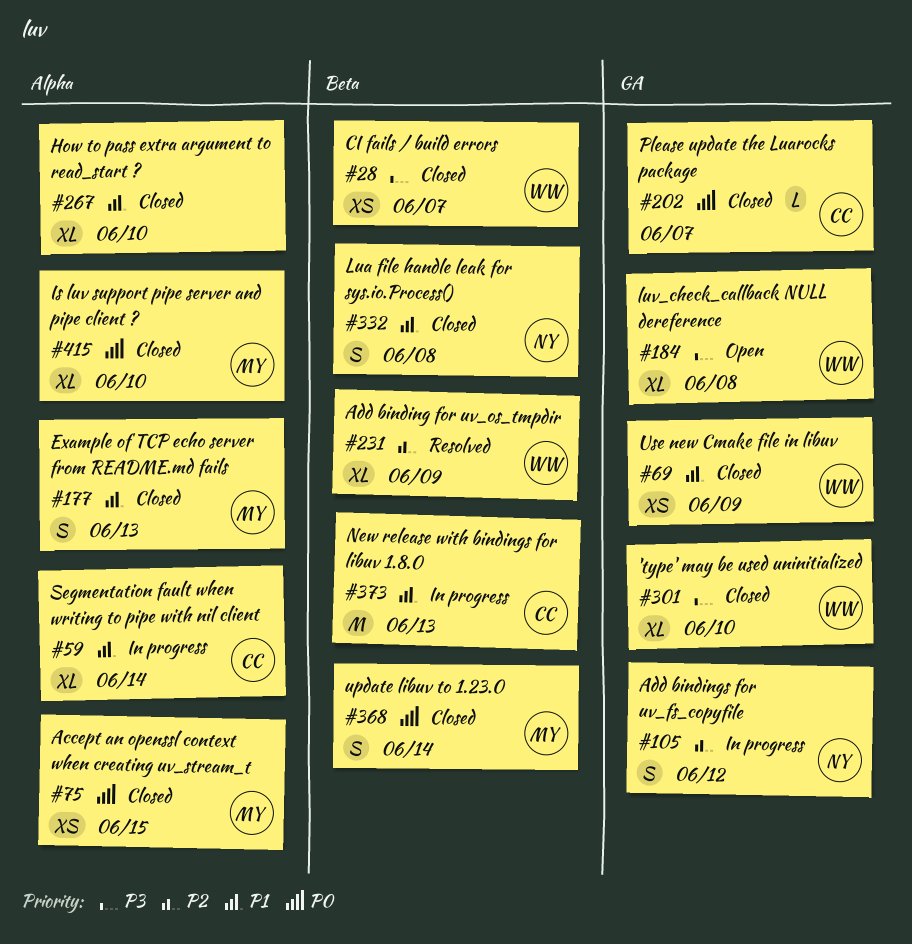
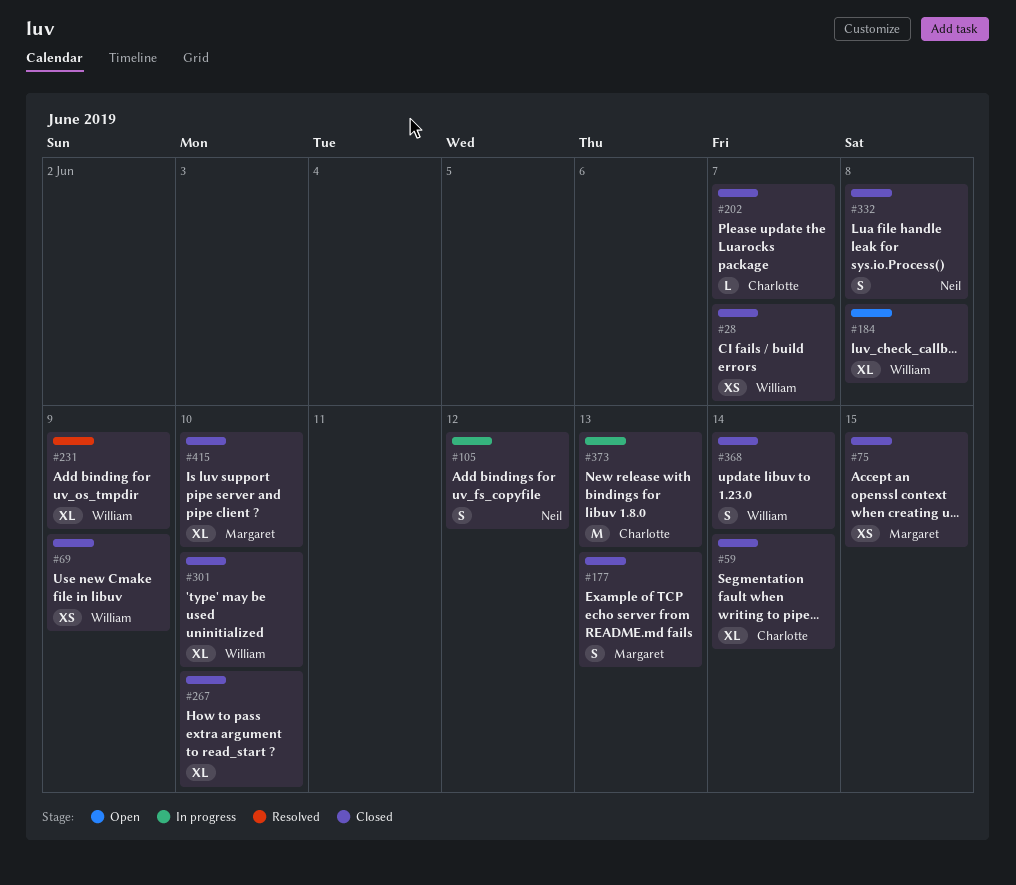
#59, status: In progress -> Closed
#368, owner: Margaret -> William

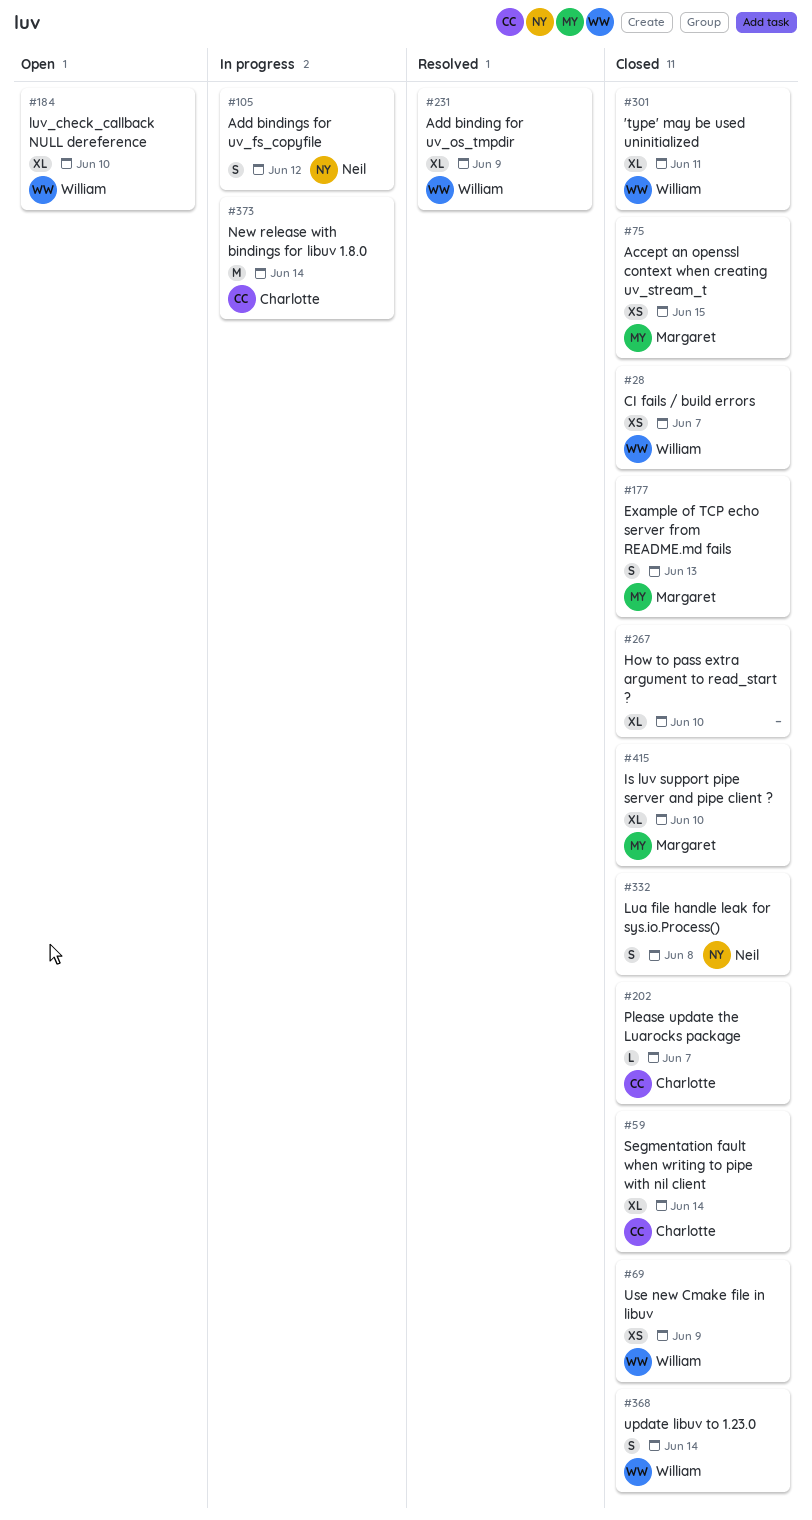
#184, due: Jun 8 -> Jun 10
#301, due: Jun 10 -> Jun 11
#373, due: Jun 13 -> Jun 14

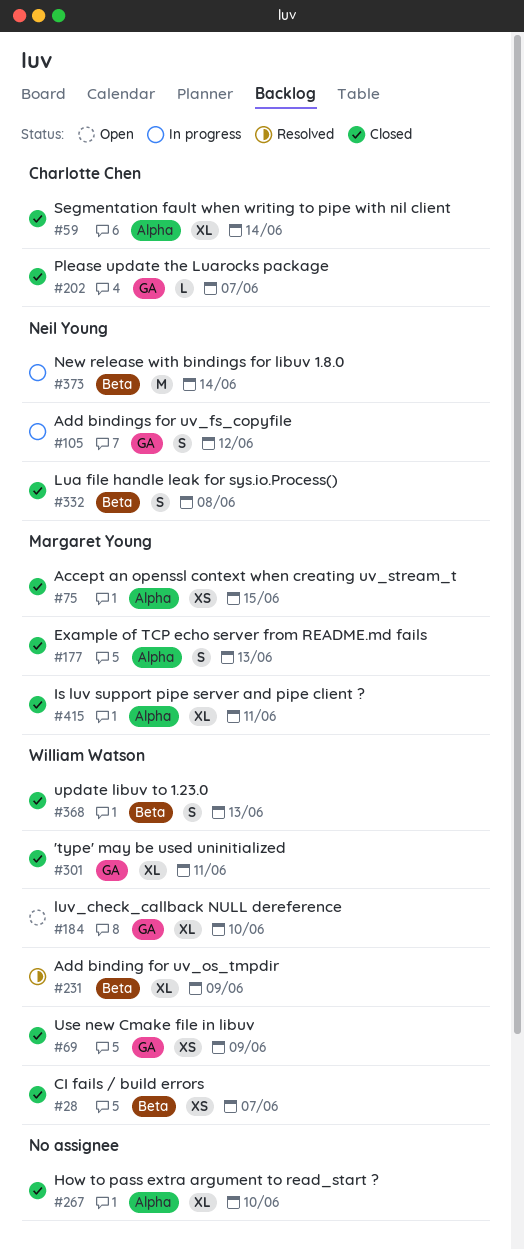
#368, due: Jun 14 -> Jun 13
#373, owner: Charlotte Chen -> Neil Young
#415, due: Jun 10 -> Jun 11

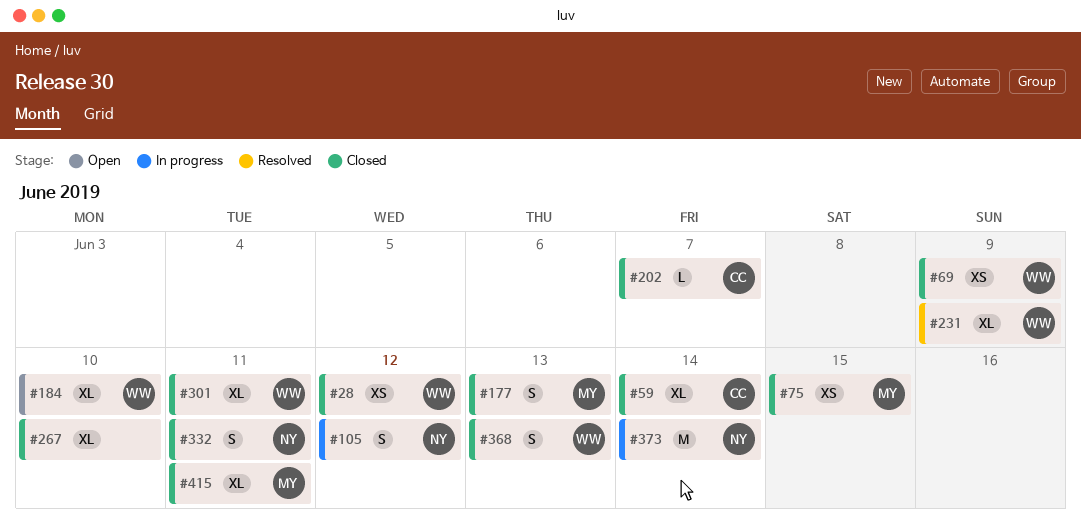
#28, due: Jun 7 -> Jun 12
#332, due: Jun 8 -> Jun 11

